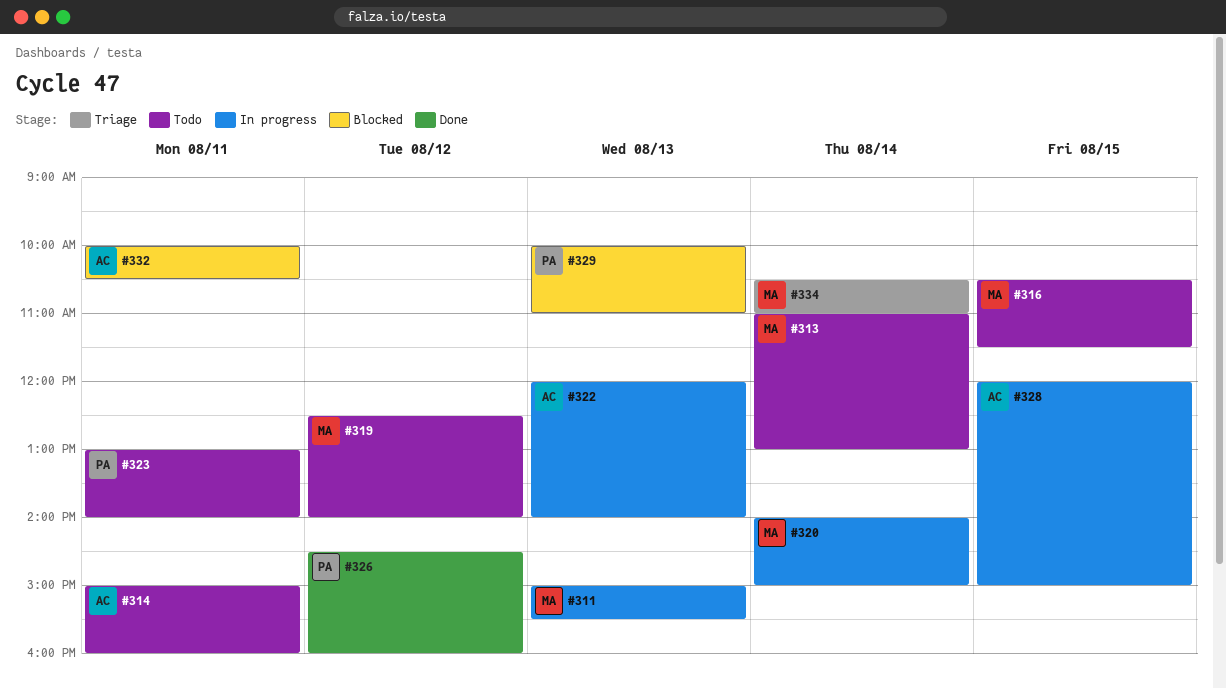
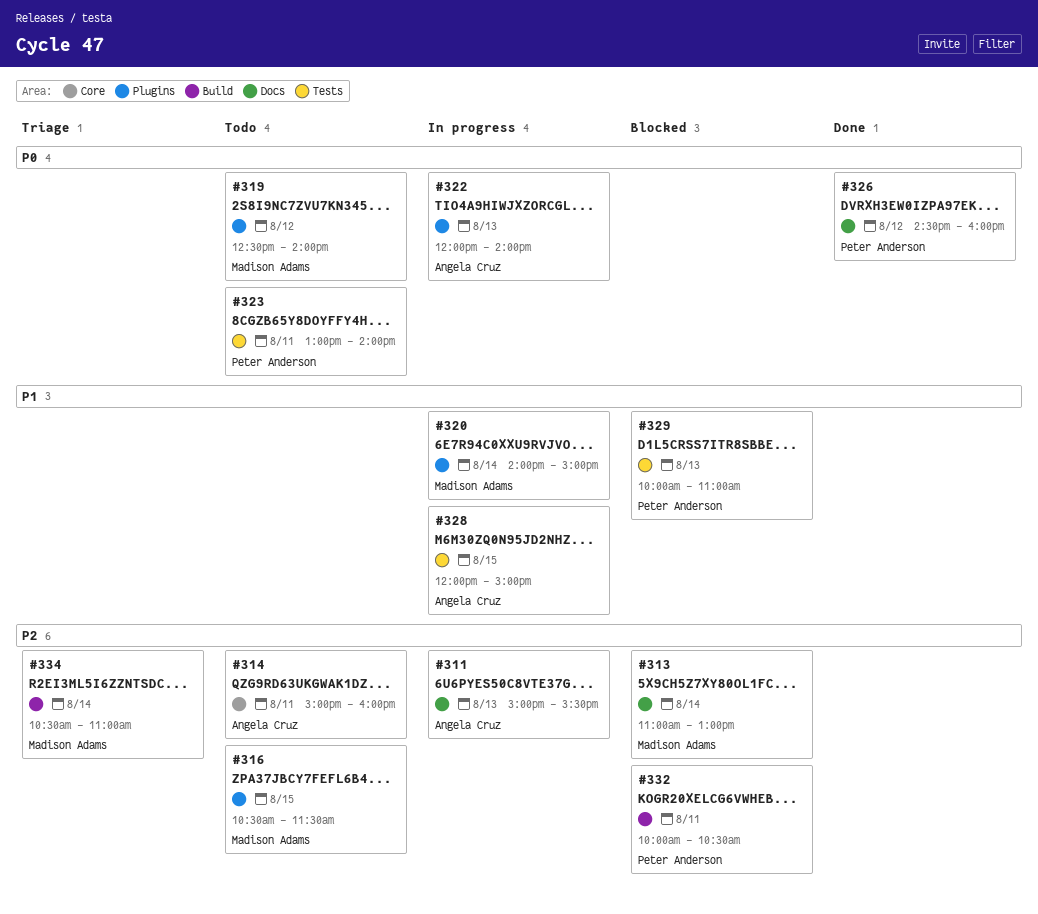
#311, owner: Madison Adams -> Angela Cruz
#313, status: Todo -> Blocked
#332, owner: Angela Cruz -> Peter Anderson

